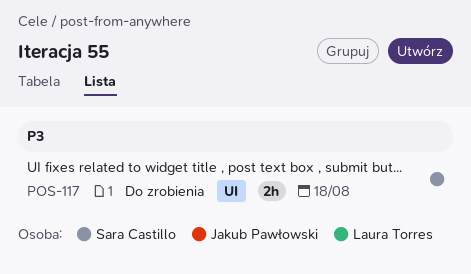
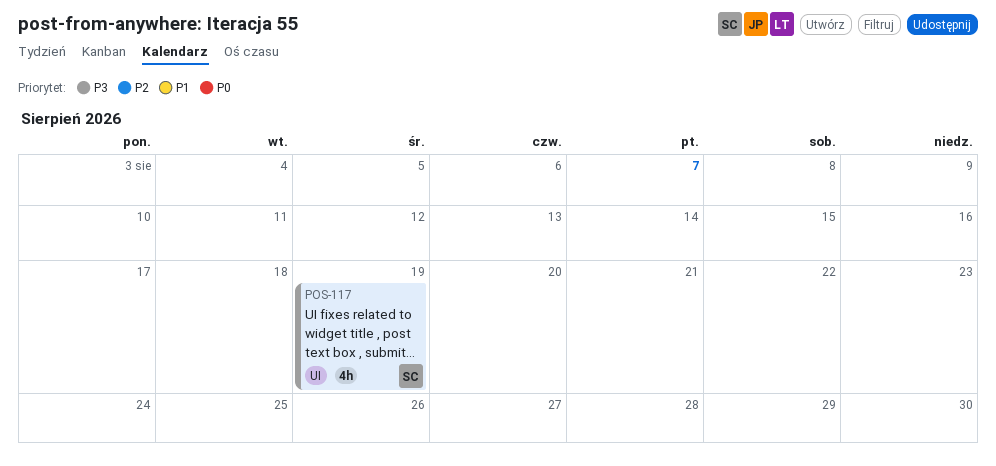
POS-117, estimate: 2h -> 4h
POS-117, due: Aug 18 -> Aug 19

